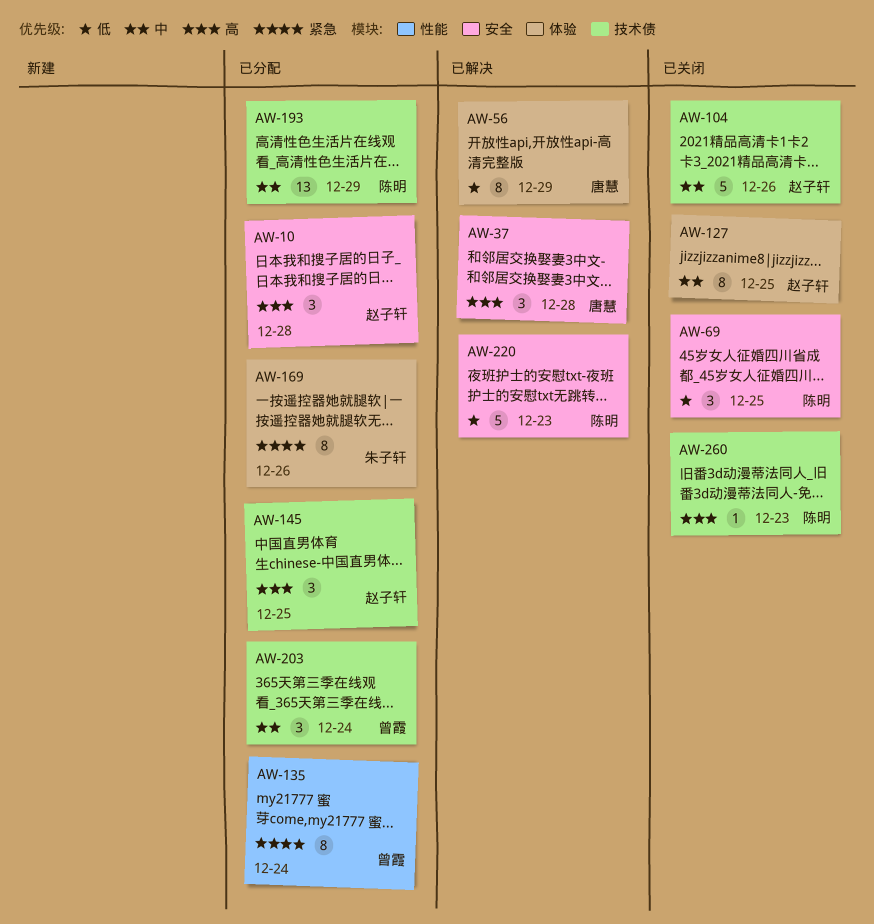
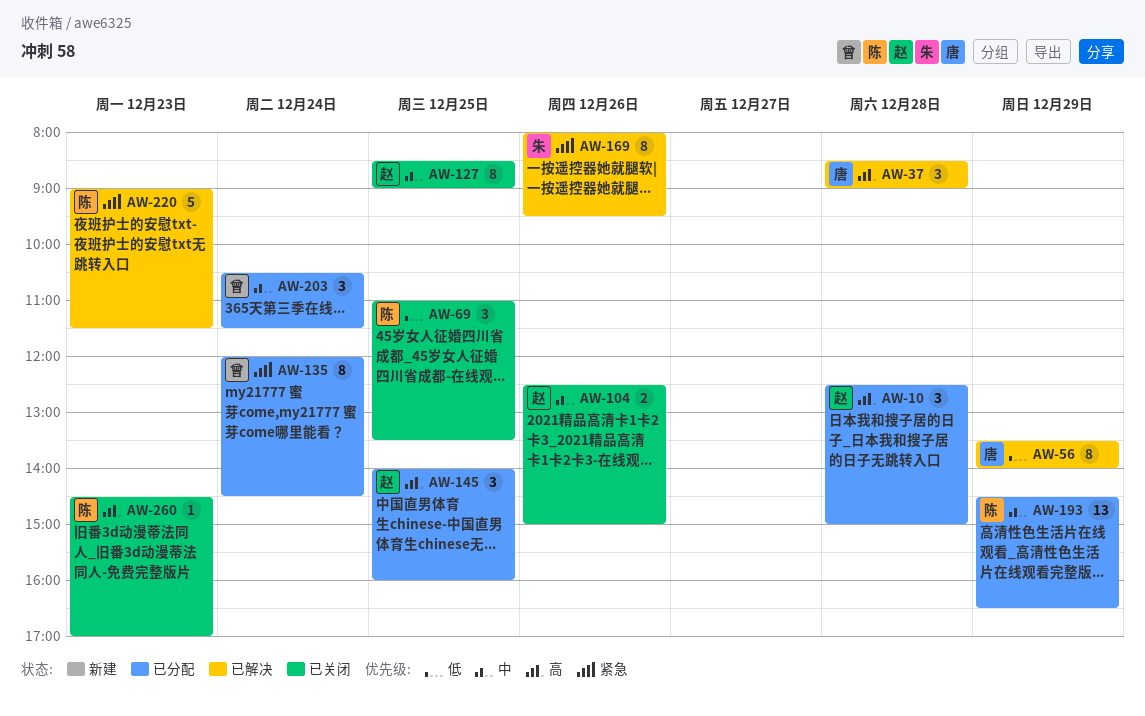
AW-104, estimate: 5 -> 2
AW-169, status: 已分配 -> 已解决
AW-220, priority: 低 -> 紧急

